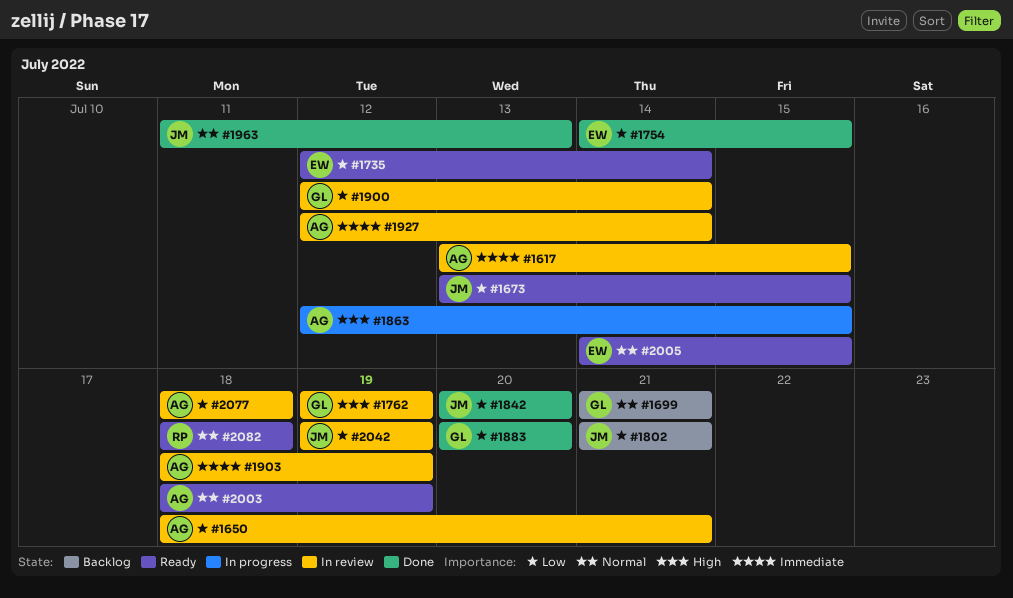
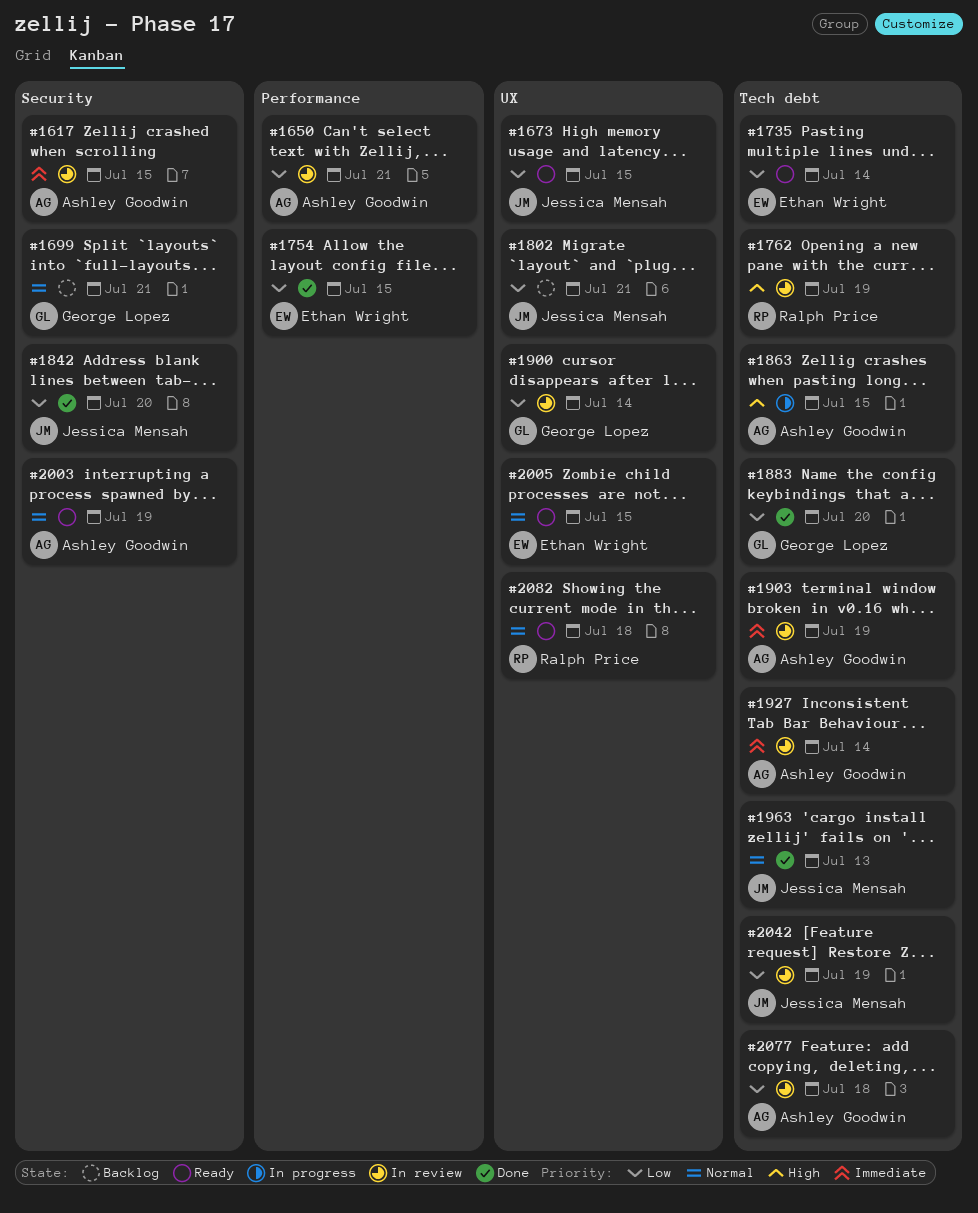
#1762, owner: George Lopez -> Ralph Price

